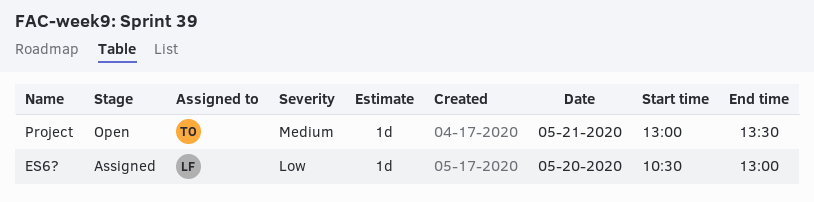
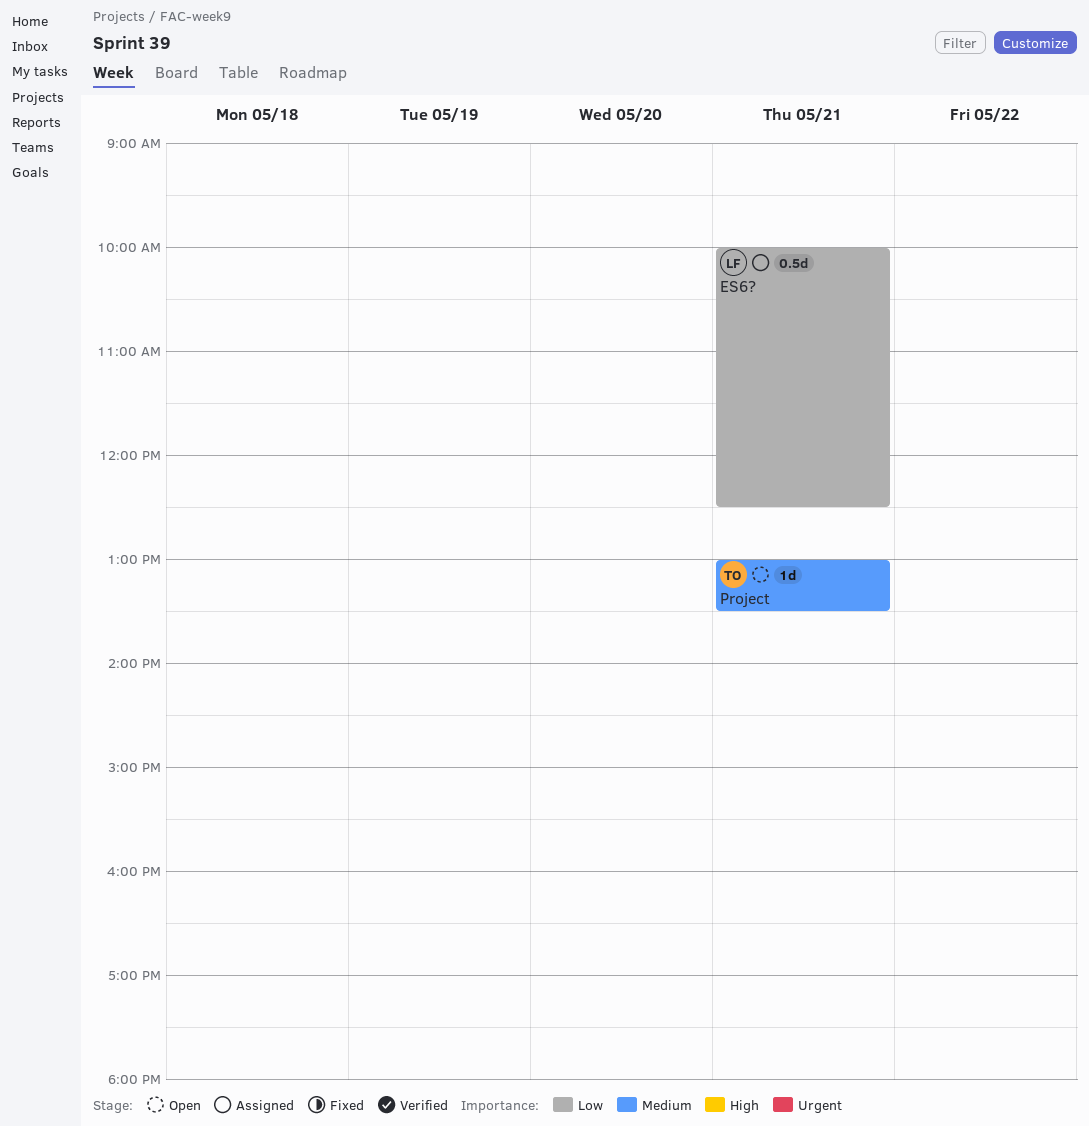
ES6?, estimate: 1d -> 0.5d
ES6?, day: May 20 -> May 21
ES6?, begins: 10:30 -> 10:00
ES6?, ends: 13:00 -> 12:30

